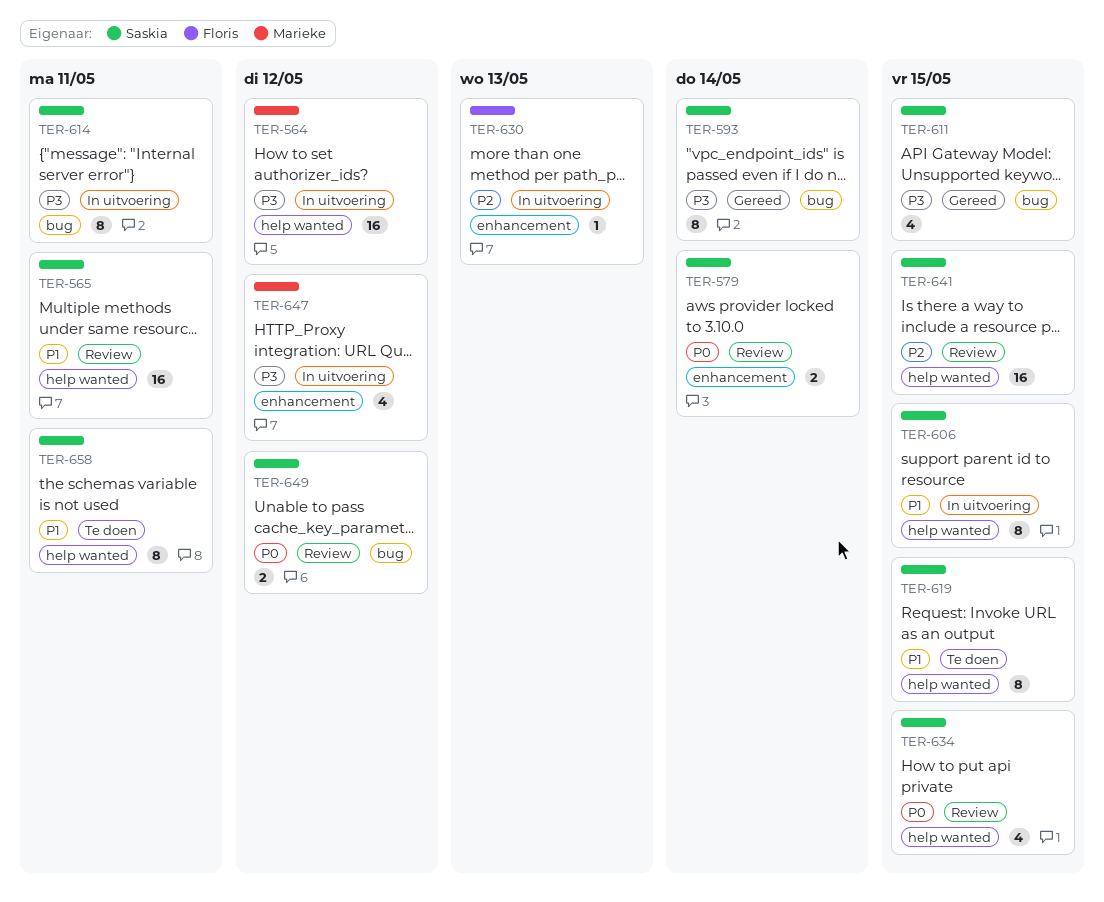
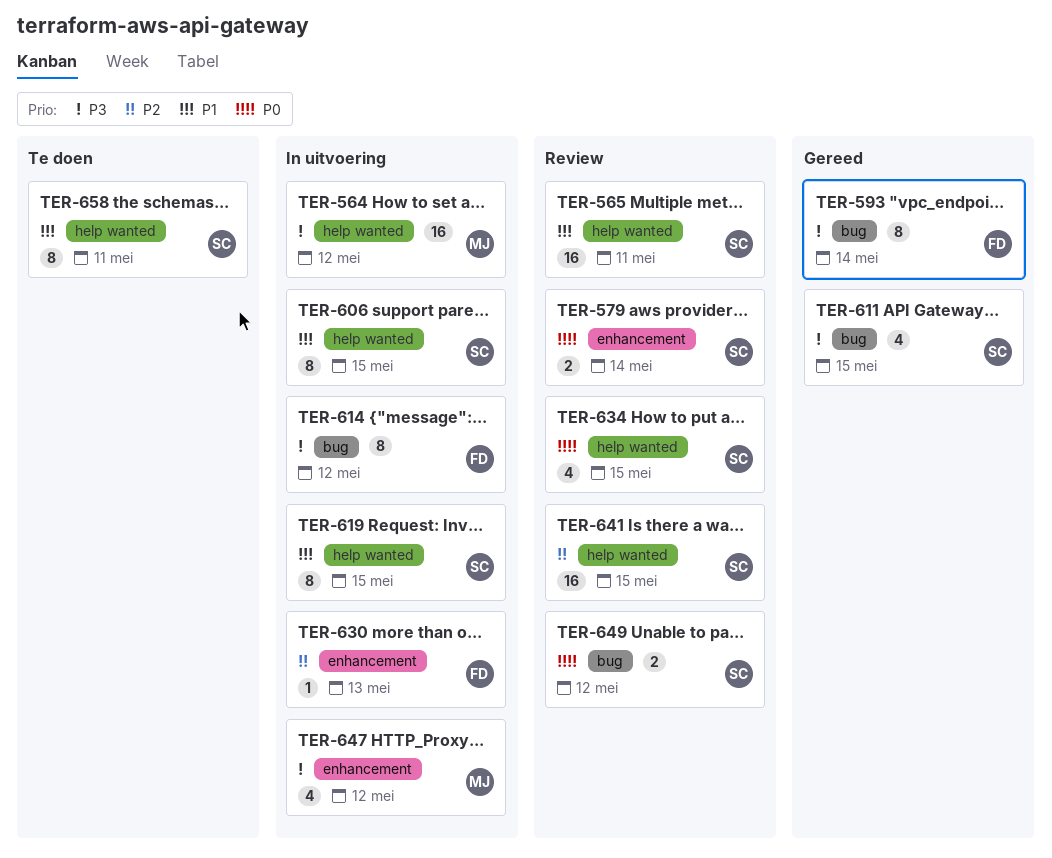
TER-593, owner: Saskia -> Floris
TER-614, owner: Saskia -> Floris
TER-614, due: May 11 -> May 12
TER-619, status: Te doen -> In uitvoering

